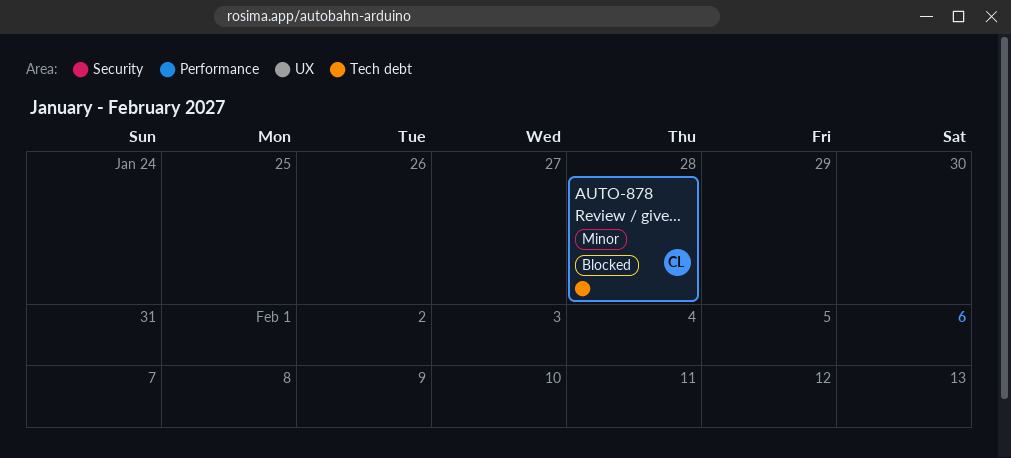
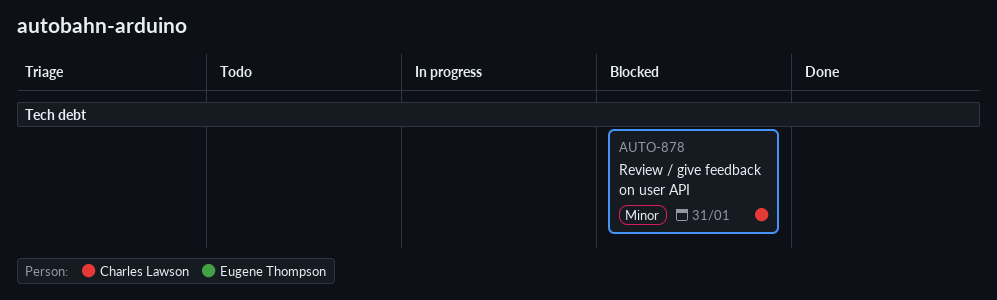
AUTO-878, due: Jan 28 -> Jan 31

